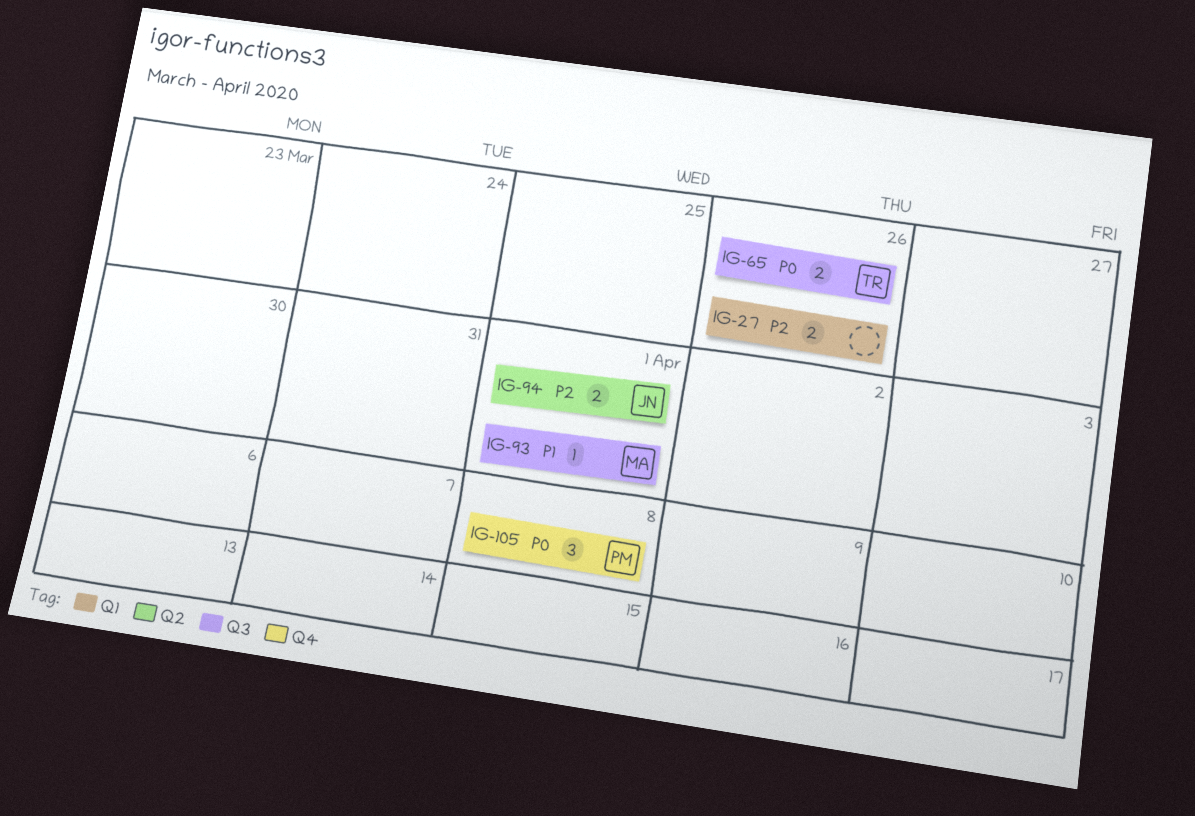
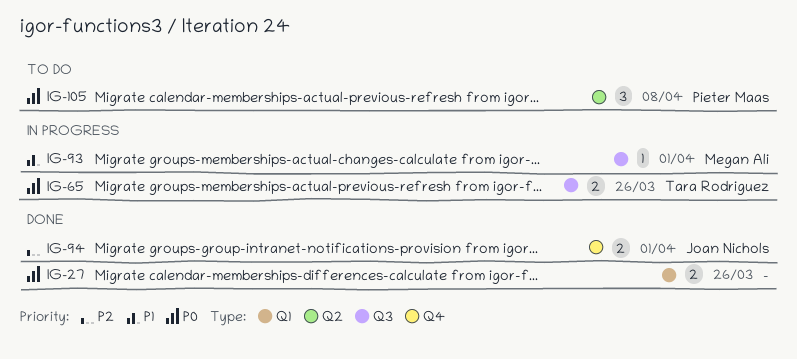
IG-27, priority: P2 -> P0
IG-94, label: Q2 -> Q4
IG-105, label: Q4 -> Q2

